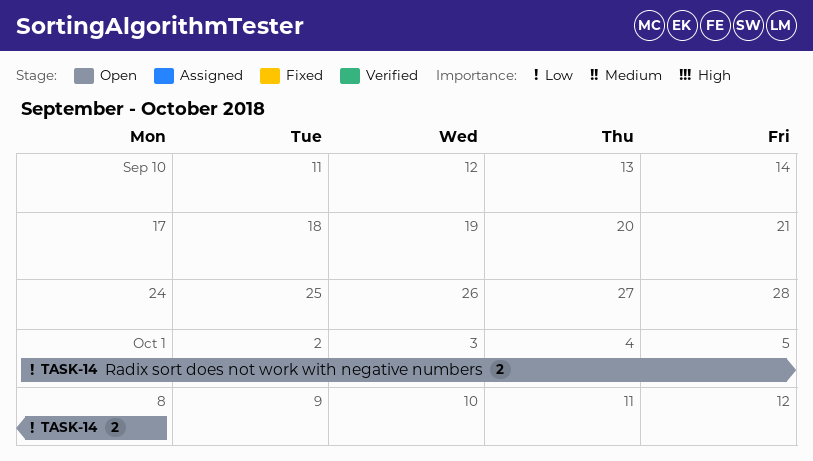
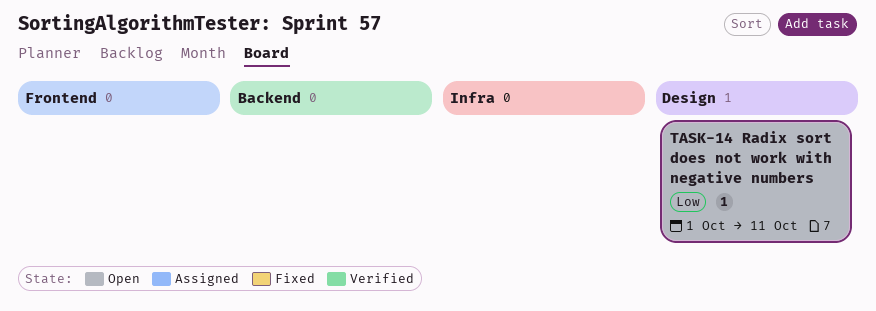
TASK-14, estimate: 2 -> 1
TASK-14, due: Oct 8 -> Oct 11

